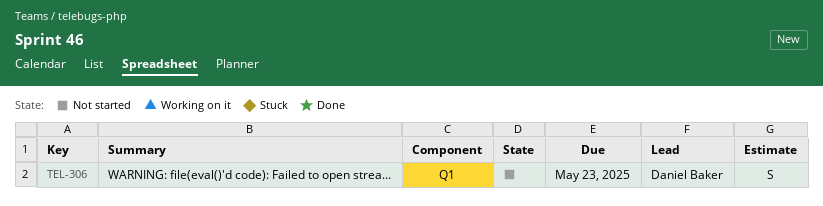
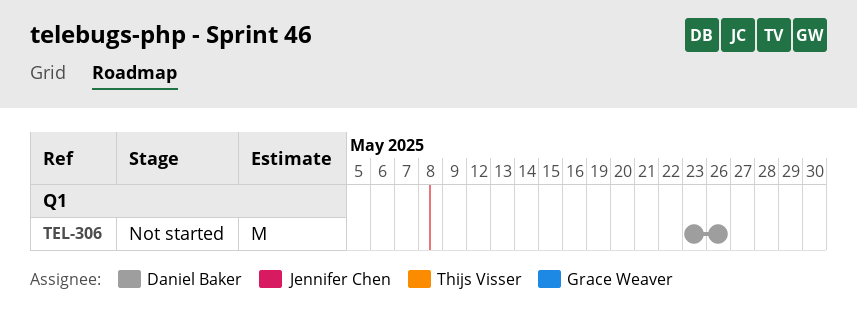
TEL-306, estimate: S -> M
TEL-306, due: May 23 -> May 26

